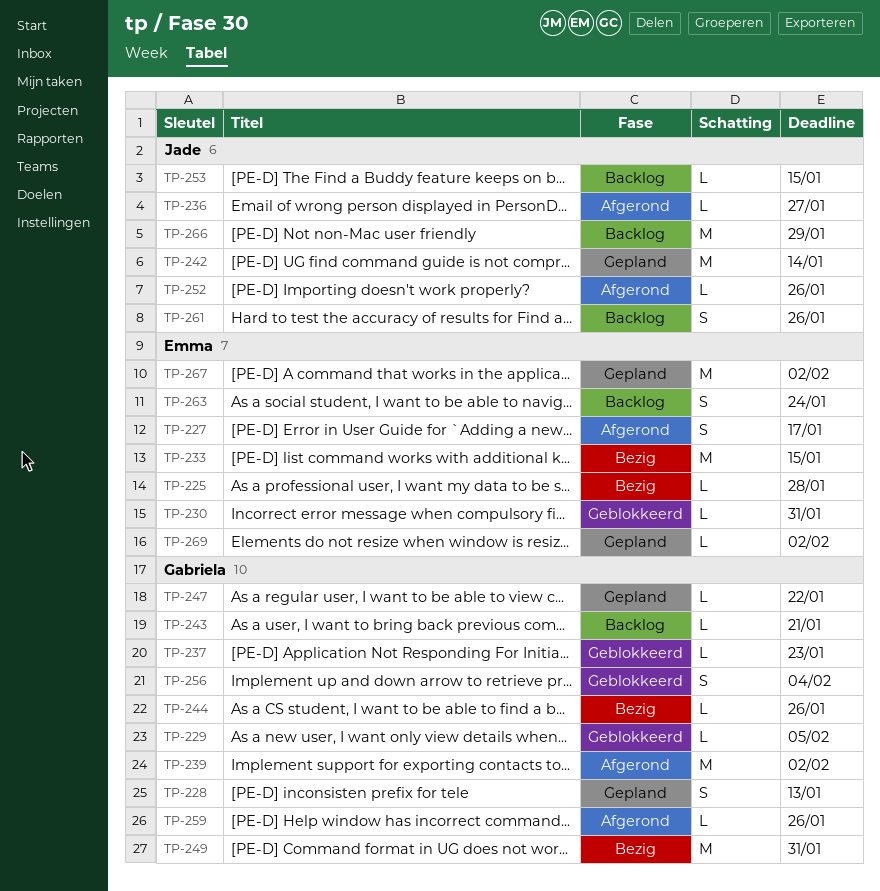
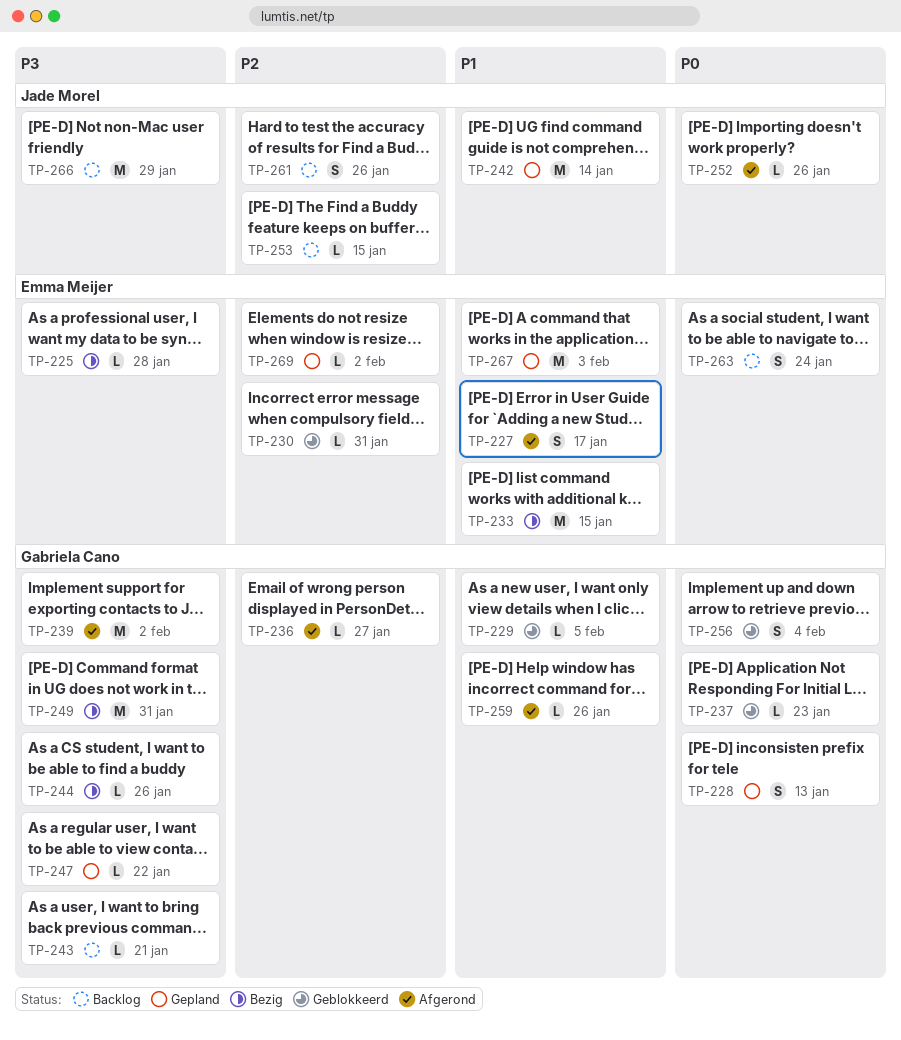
TP-236, owner: Jade Morel -> Gabriela Cano
TP-267, due: Feb 2 -> Feb 3

